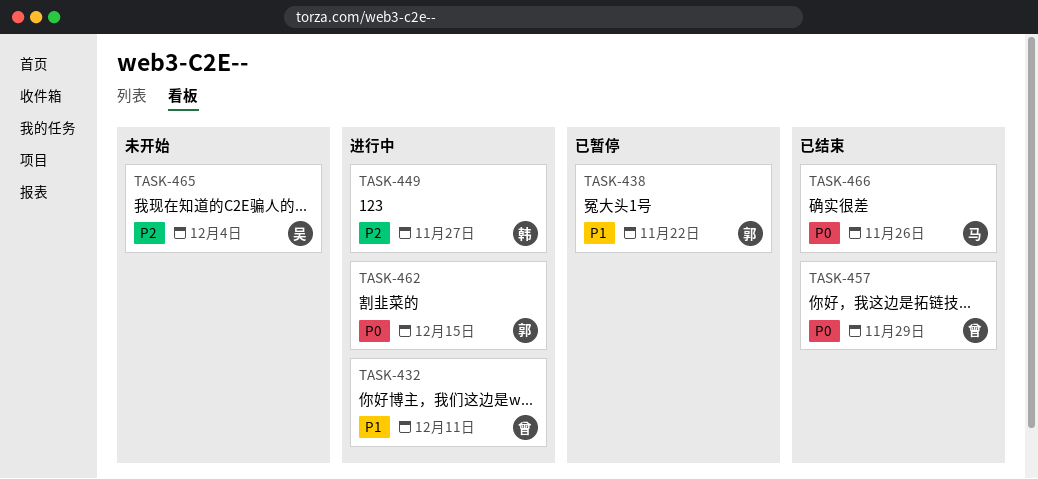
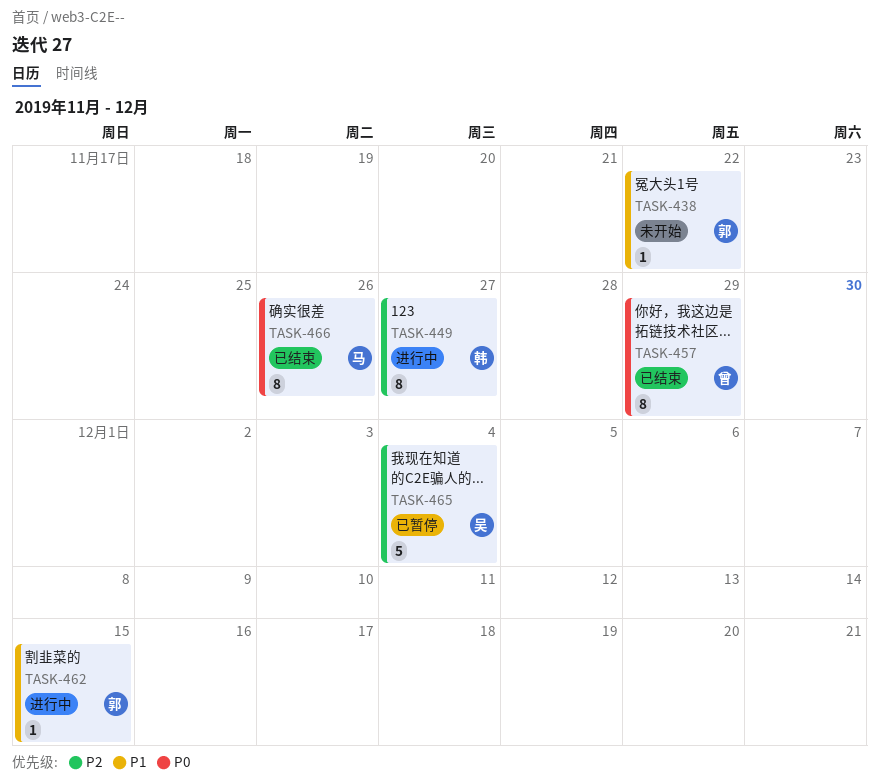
TASK-432: present -> none
TASK-438, status: 已暂停 -> 未开始
TASK-462, priority: P0 -> P1
TASK-465, status: 未开始 -> 已暂停

